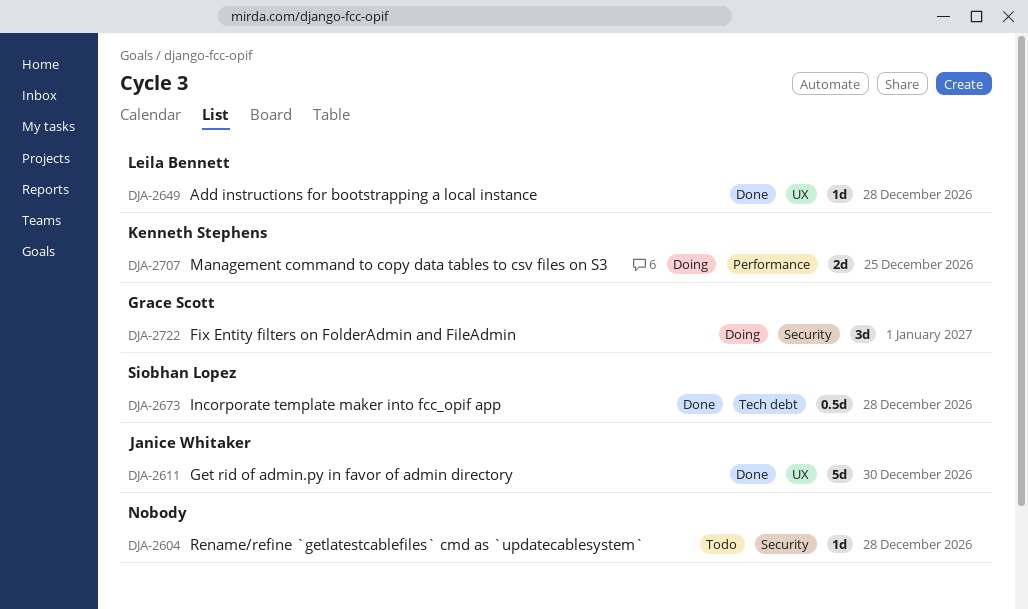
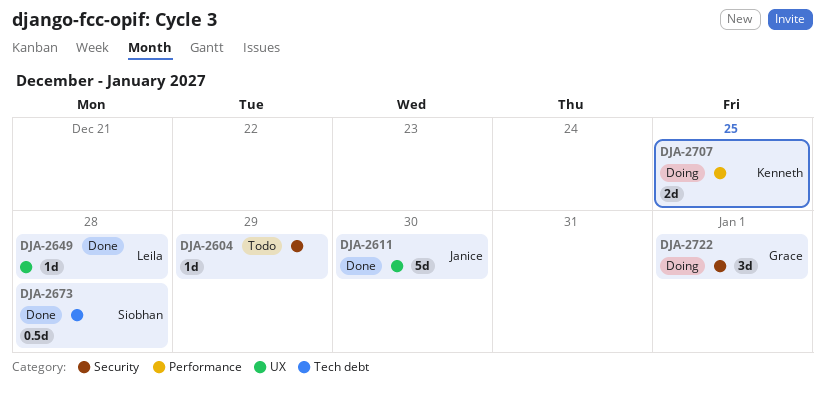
DJA-2604, due: Dec 28 -> Dec 29

